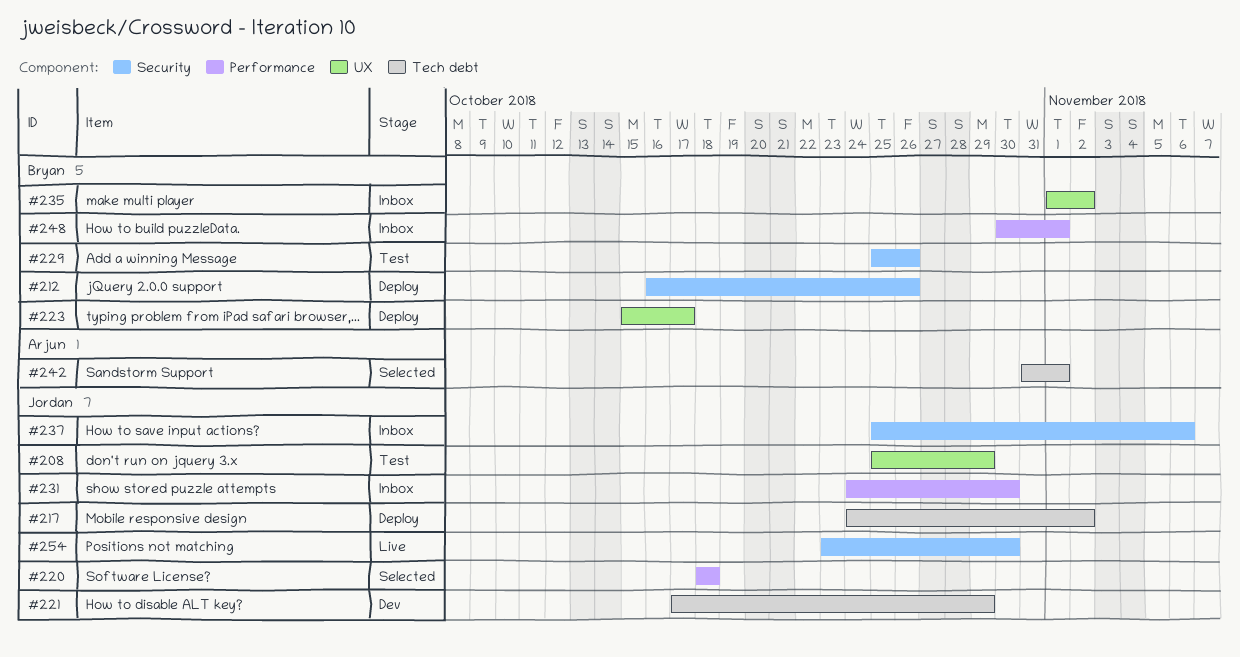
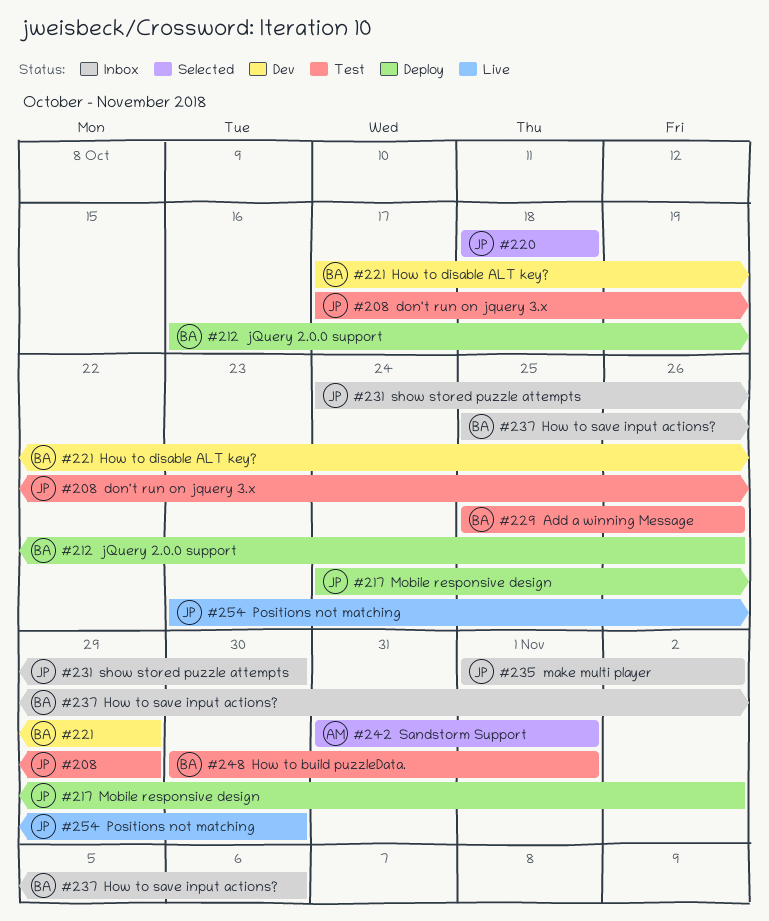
#208, start: Oct 25 -> Oct 17
#221, owner: Jordan -> Bryan
#223: present -> none
#235, owner: Bryan -> Jordan
#237, owner: Jordan -> Bryan
#248, status: Inbox -> Test

